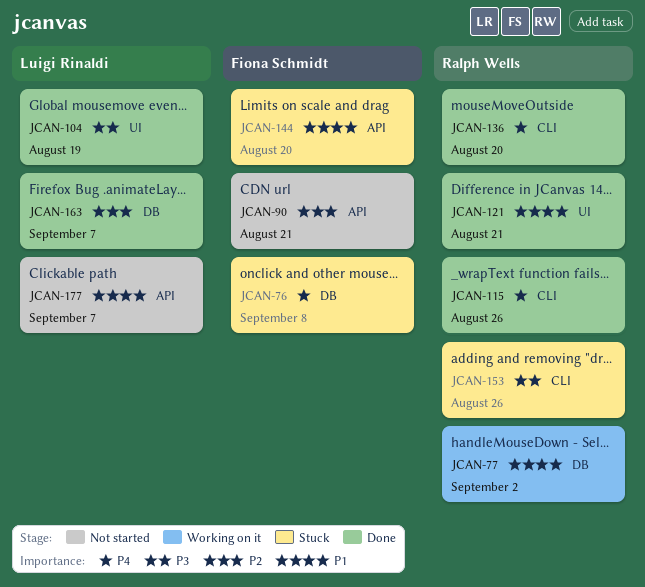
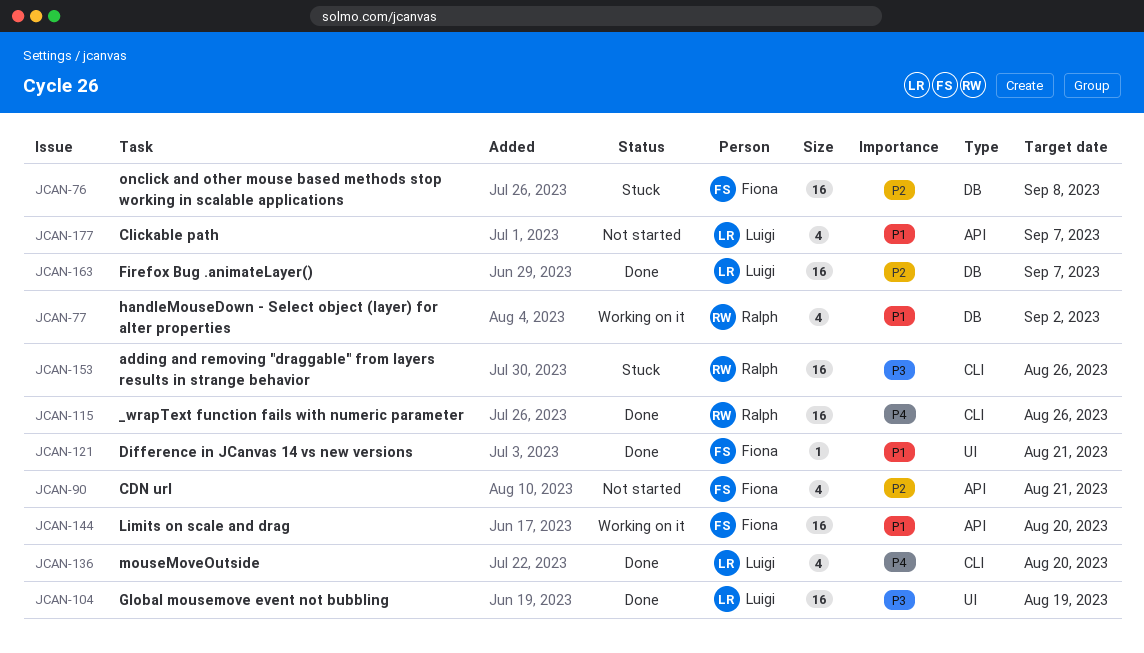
JCAN-76, priority: P4 -> P2
JCAN-121, owner: Ralph Wells -> Fiona Schmidt
JCAN-136, owner: Ralph Wells -> Luigi Rinaldi
JCAN-144, status: Stuck -> Working on it

